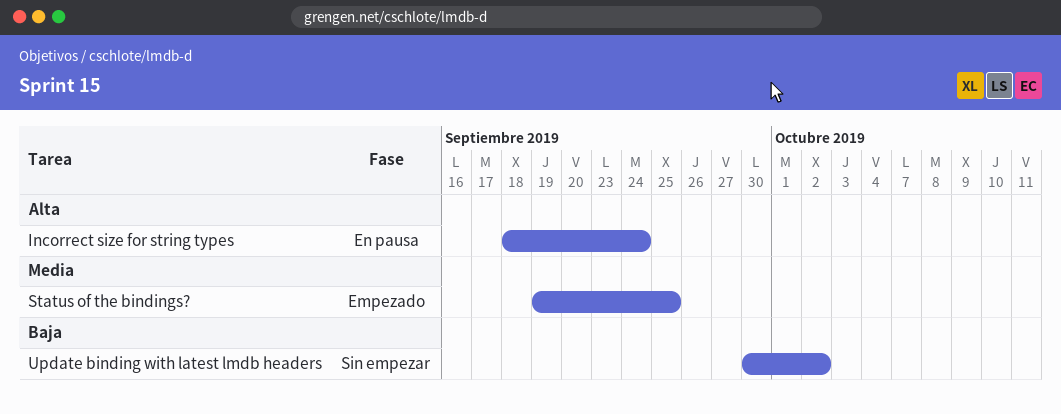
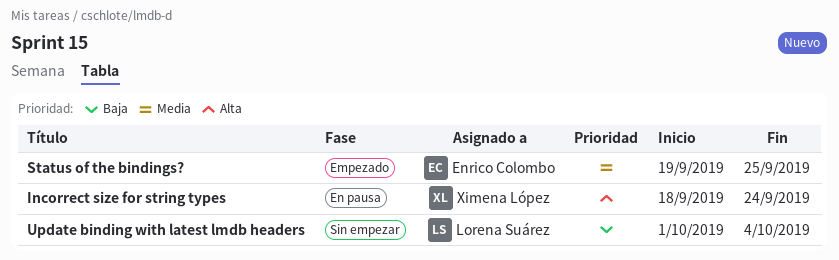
Update binding with latest lmdb headers, start: Sep 30 -> Oct 1
Update binding with latest lmdb headers, due: Oct 2 -> Oct 4

